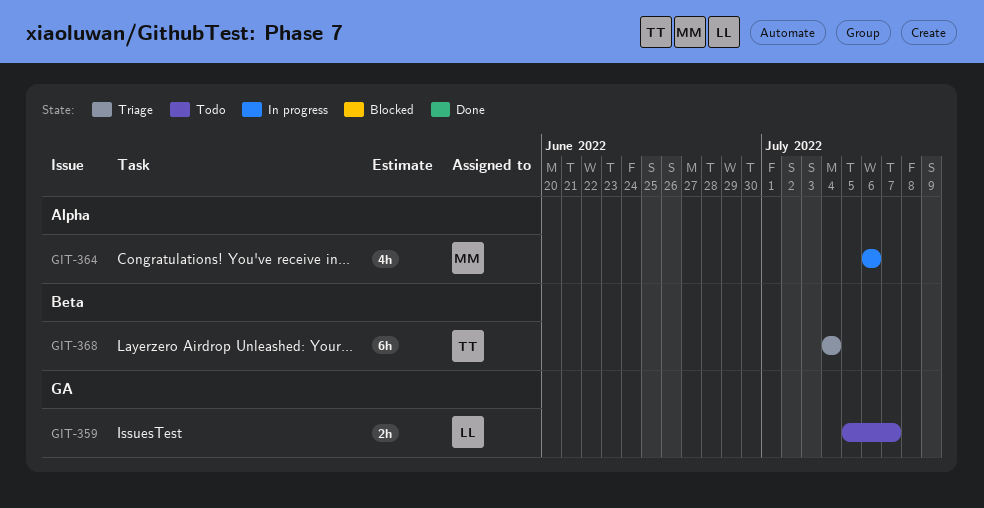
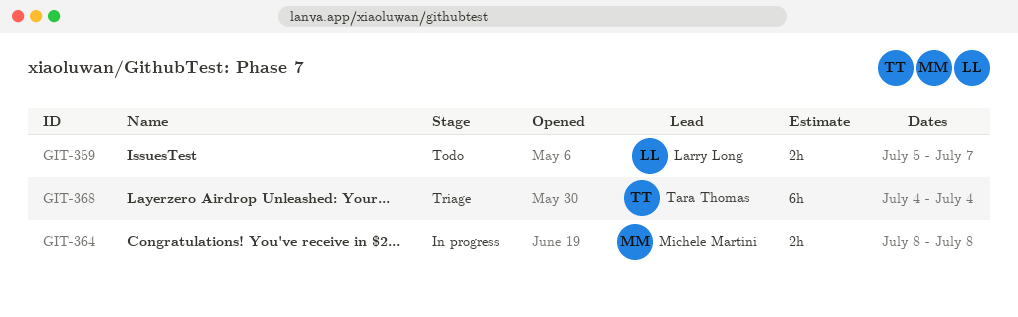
GIT-364, estimate: 4h -> 2h
GIT-364, start: Jul 6 -> Jul 8
GIT-364, due: Jul 6 -> Jul 8

